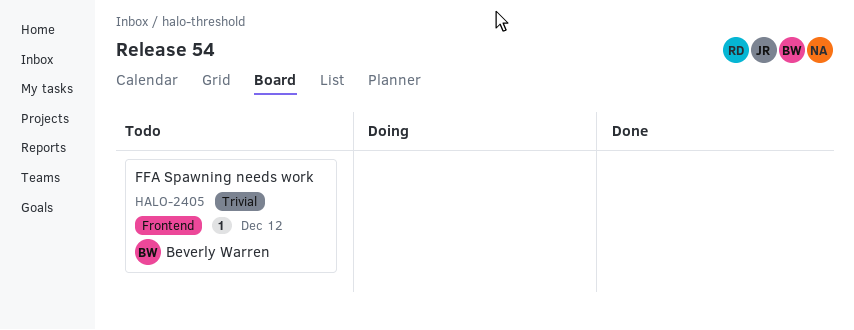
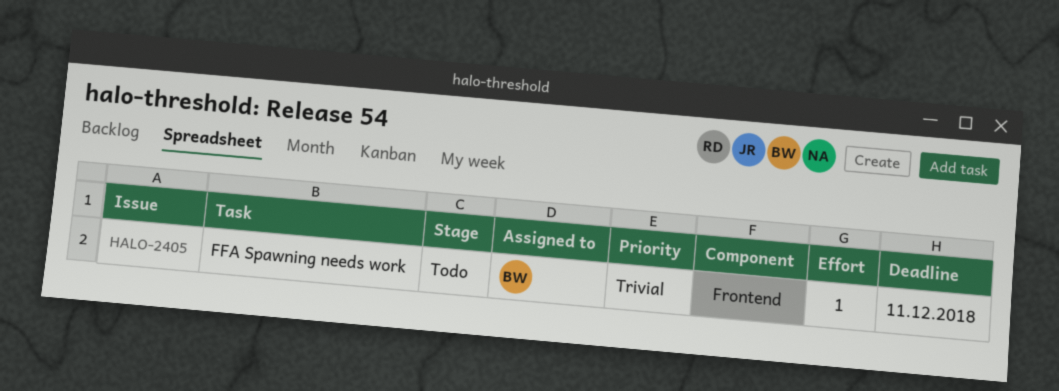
HALO-2405, due: Dec 12 -> Dec 11

